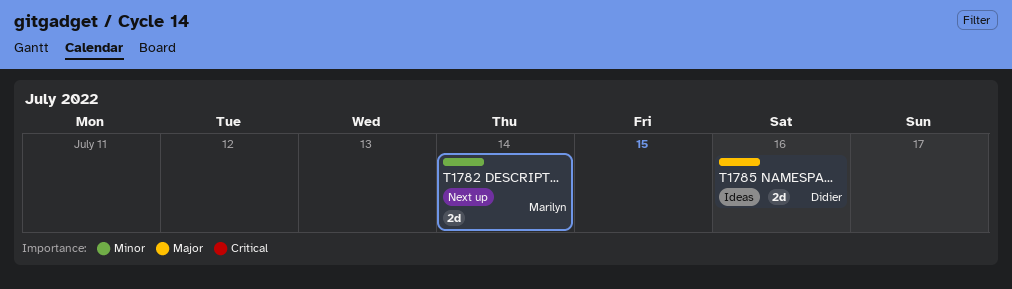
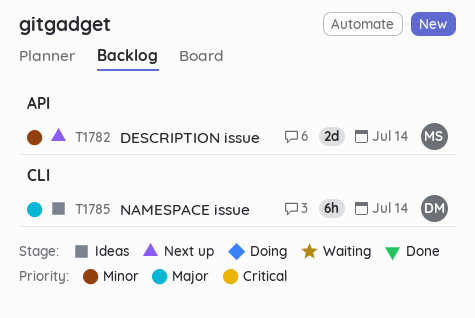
T1785, estimate: 2d -> 6h
T1785, day: Jul 16 -> Jul 14

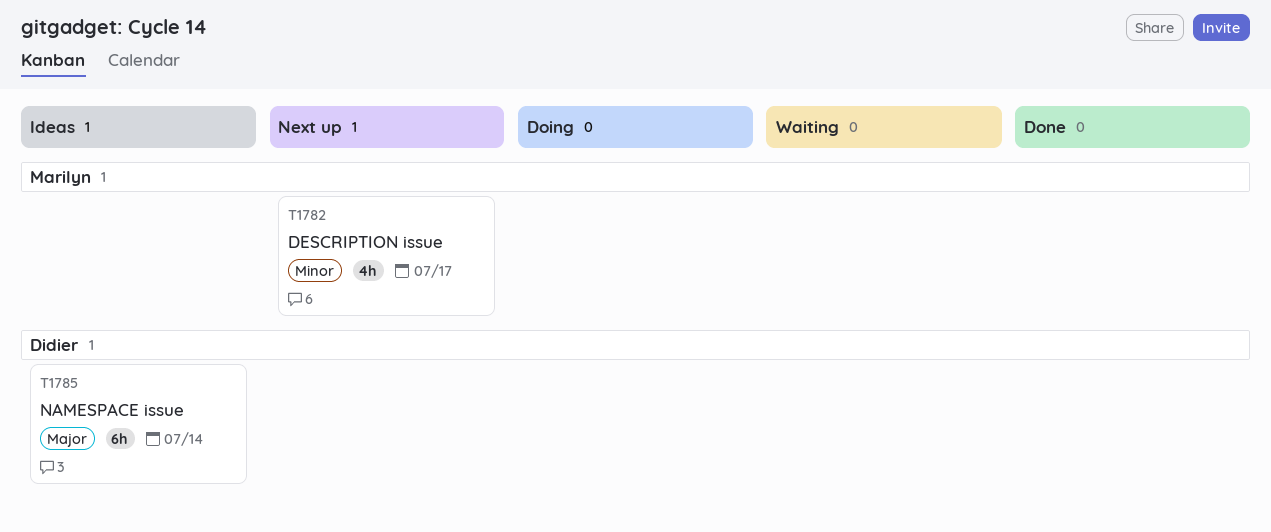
T1782, estimate: 2d -> 4h
T1782, day: Jul 14 -> Jul 17

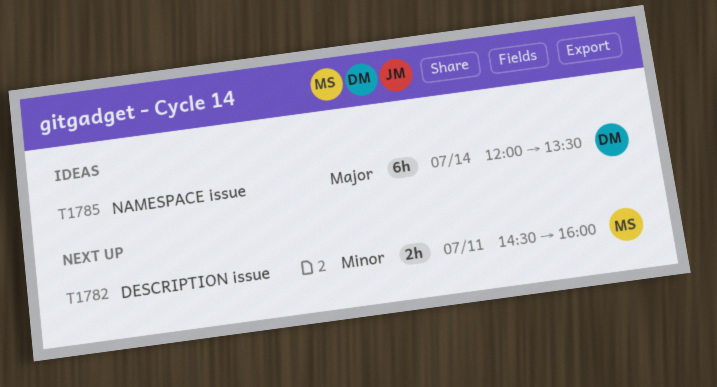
T1782, estimate: 4h -> 2h
T1782, day: Jul 17 -> Jul 11

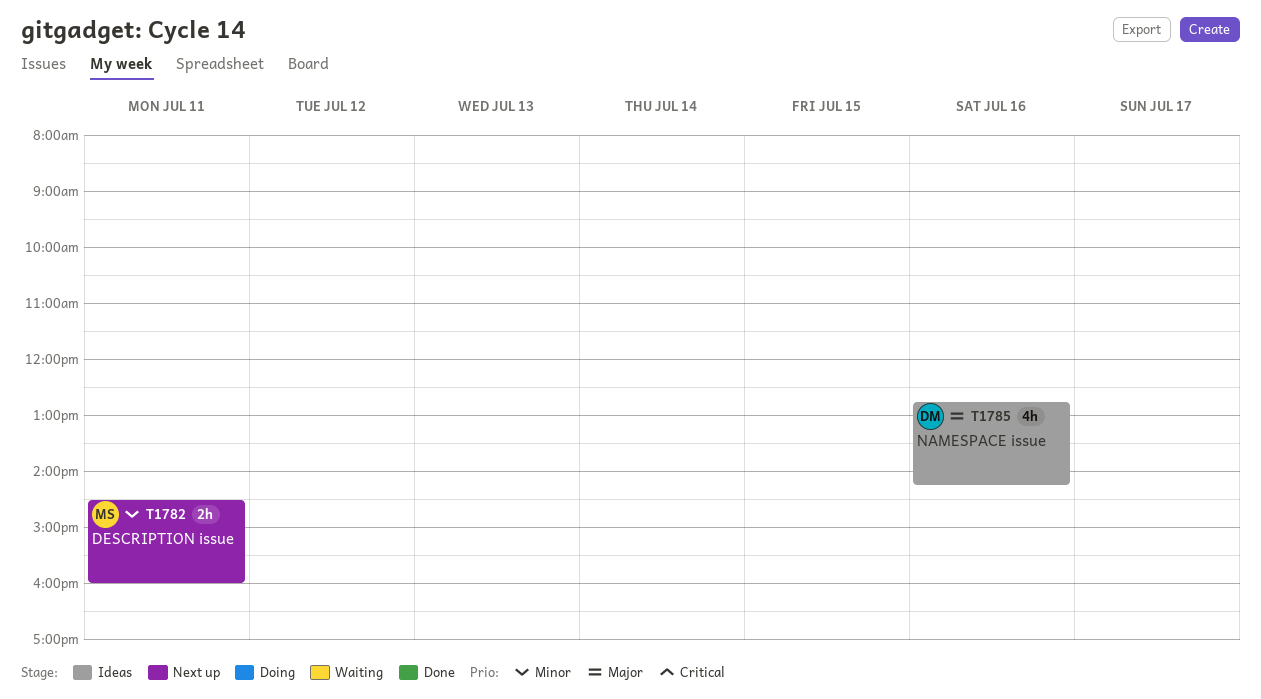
T1785, estimate: 6h -> 4h
T1785, day: Jul 14 -> Jul 16
T1785, begins: 12:00 -> 12:45
T1785, ends: 13:30 -> 14:15

